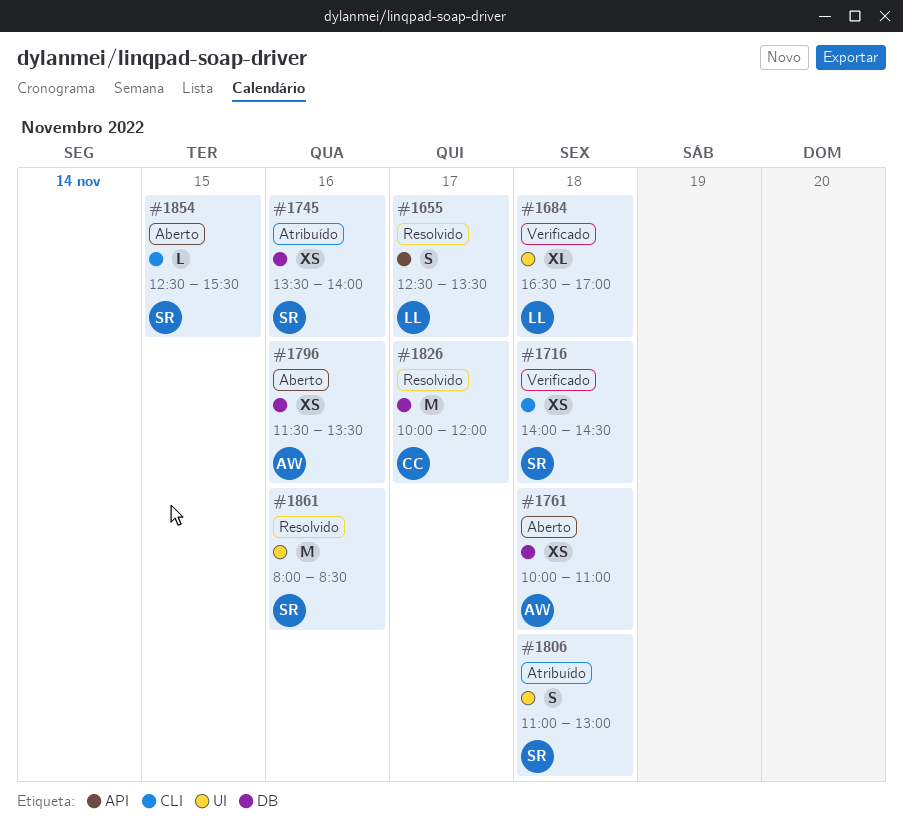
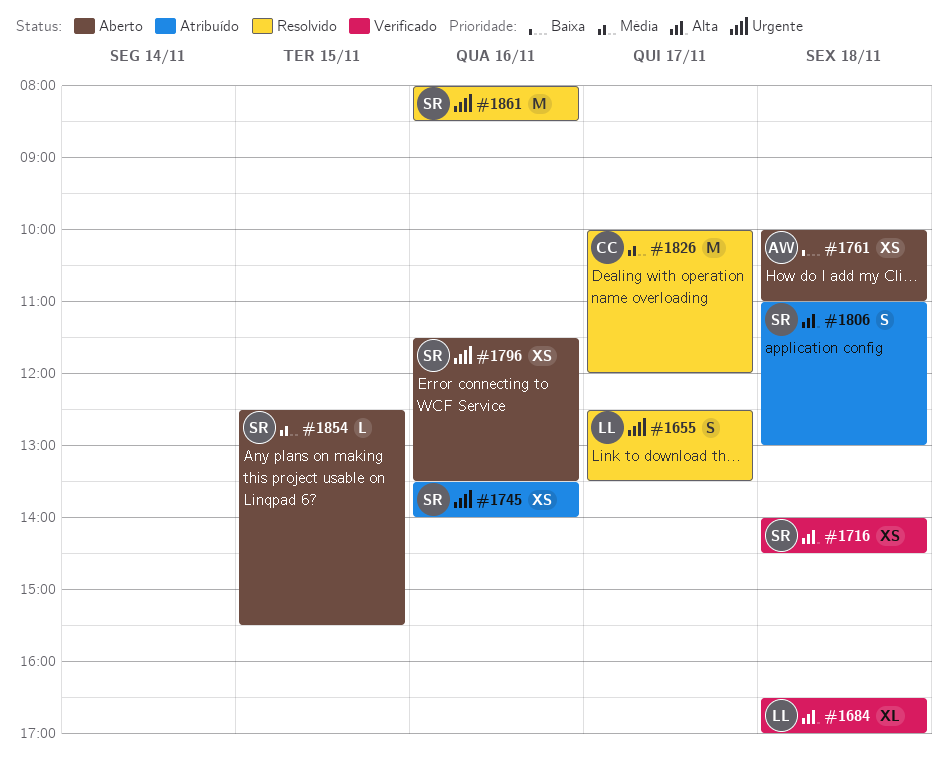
#1796, owner: AW -> SR

